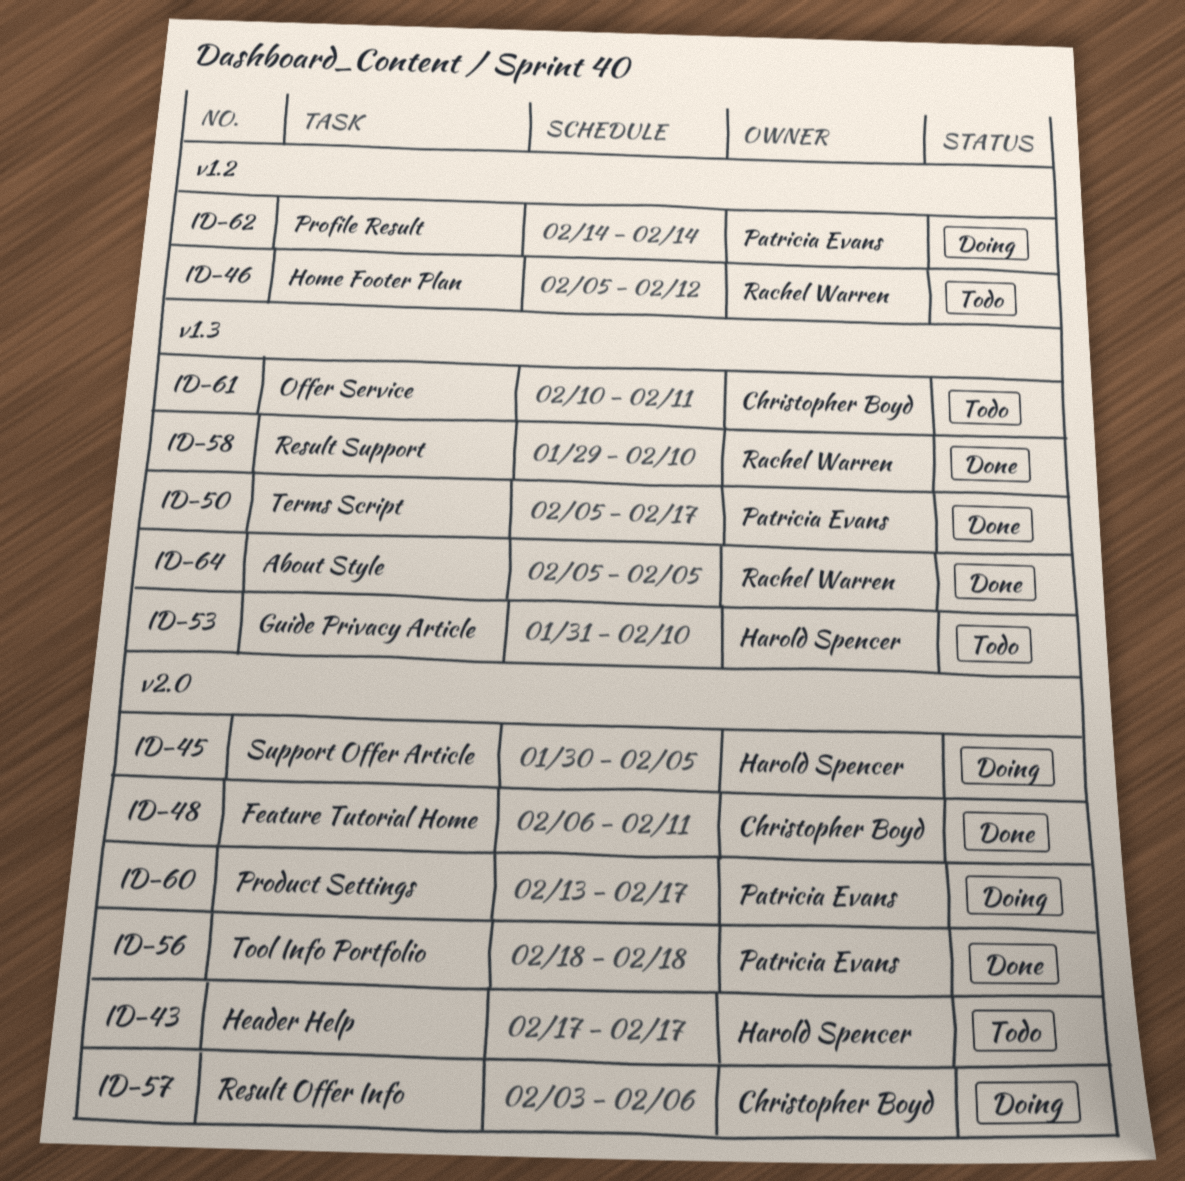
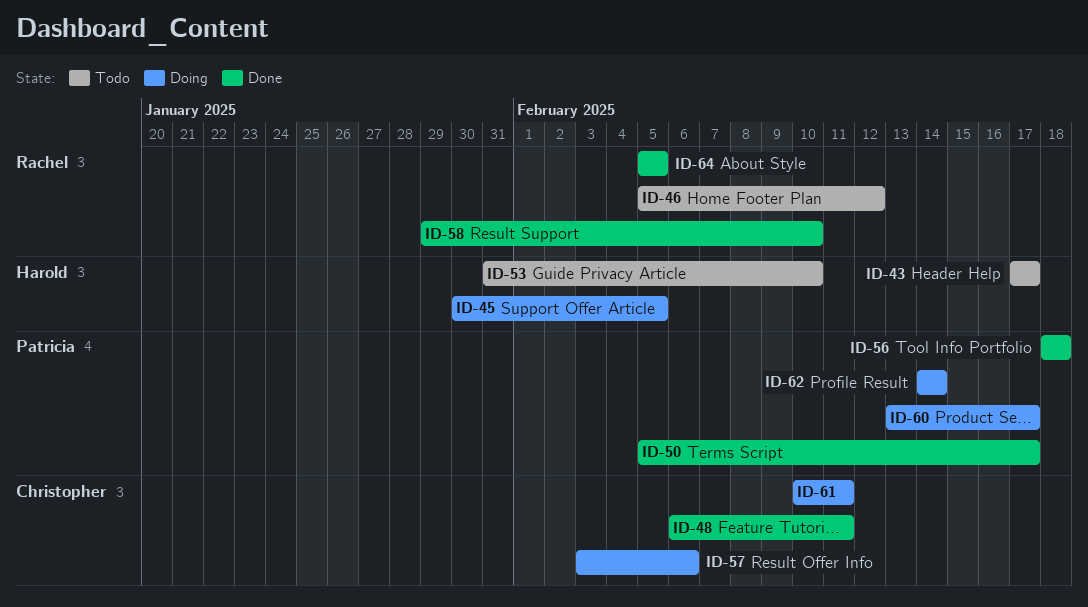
ID-61, status: Todo -> Doing

